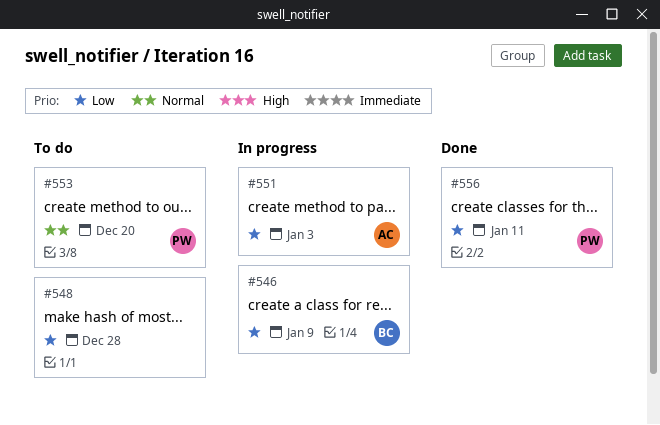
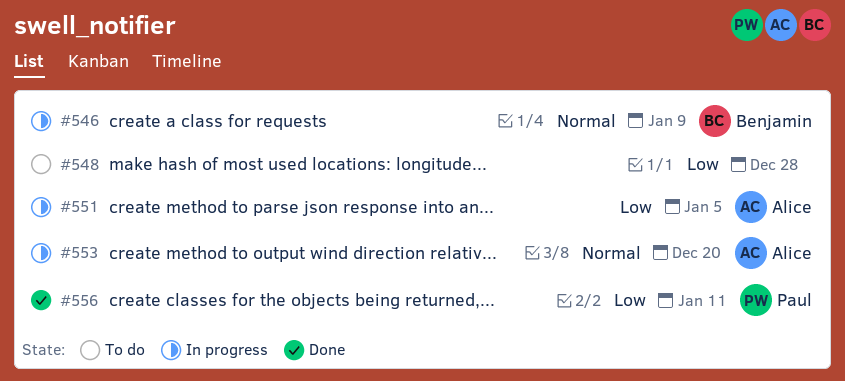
#546, priority: Low -> Normal
#551, due: Jan 3 -> Jan 5
#553, status: To do -> In progress
#553, owner: Paul -> Alice

